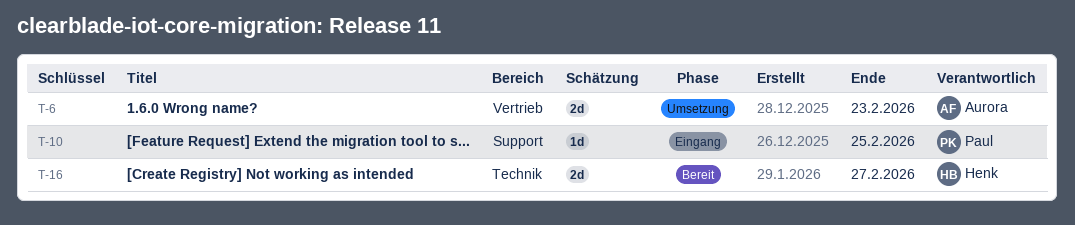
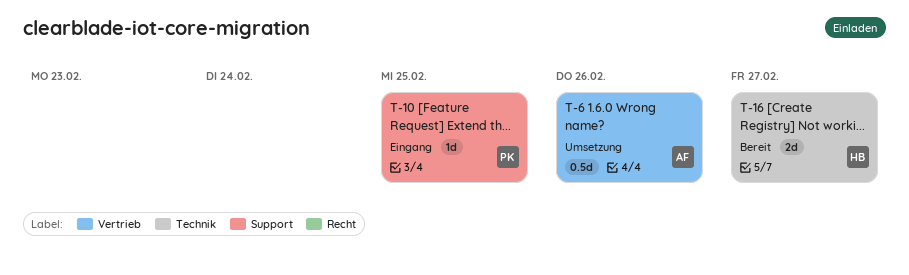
T-6, estimate: 2d -> 0.5d
T-6, due: Feb 23 -> Feb 26

